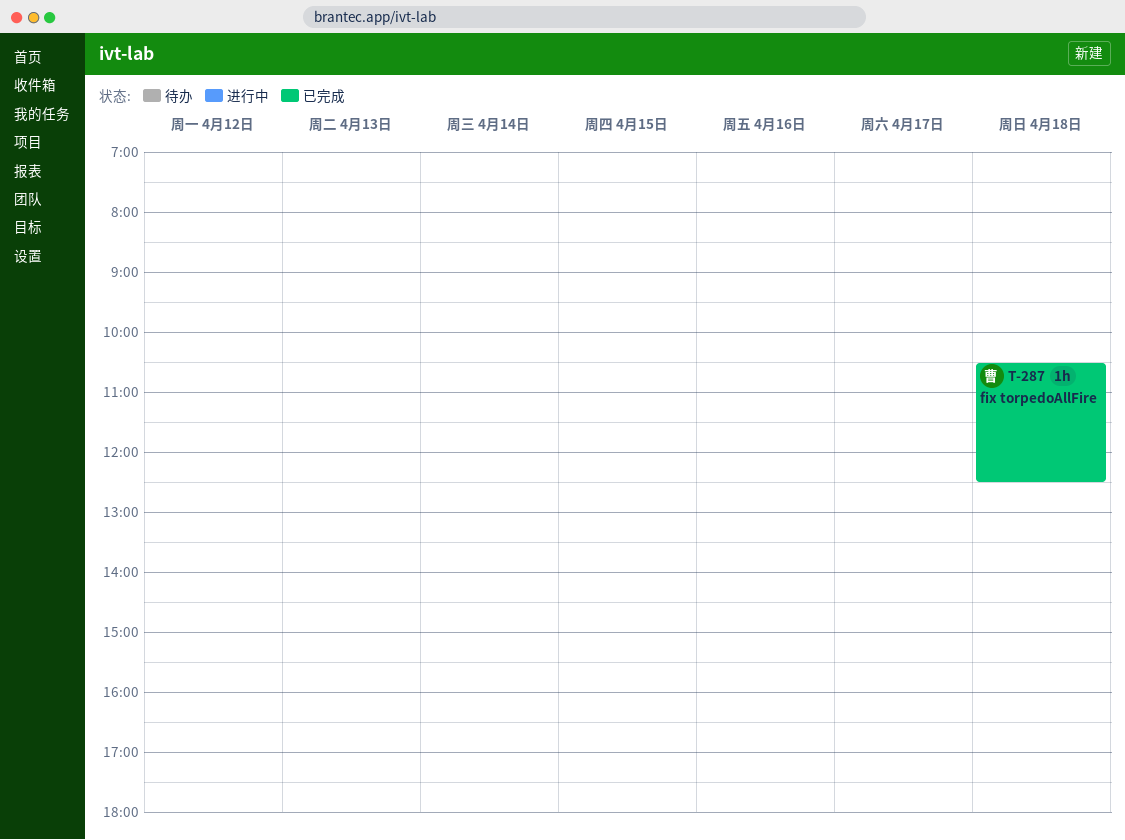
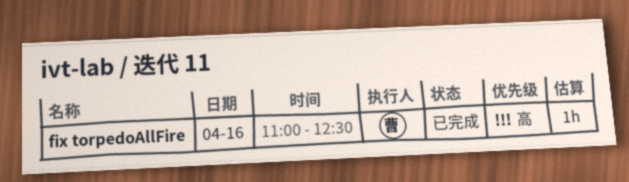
fix torpedoAllFire, day: Apr 18 -> Apr 16
fix torpedoAllFire, begins: 10:30 -> 11:00

